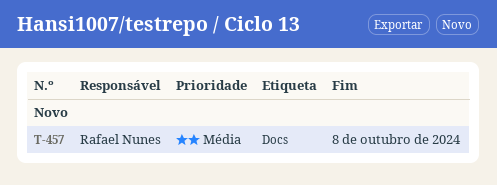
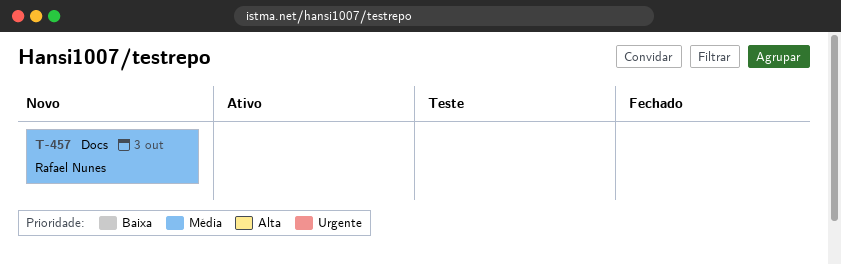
T-457, due: Oct 8 -> Oct 3

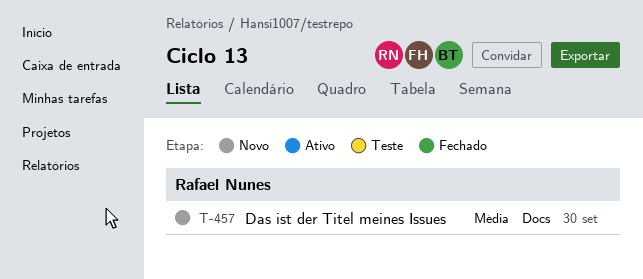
T-457, due: Oct 3 -> Sep 30

